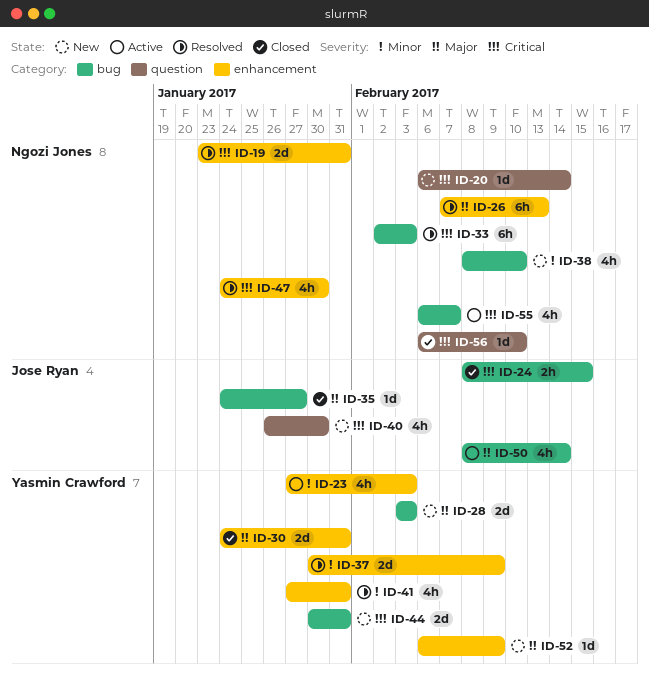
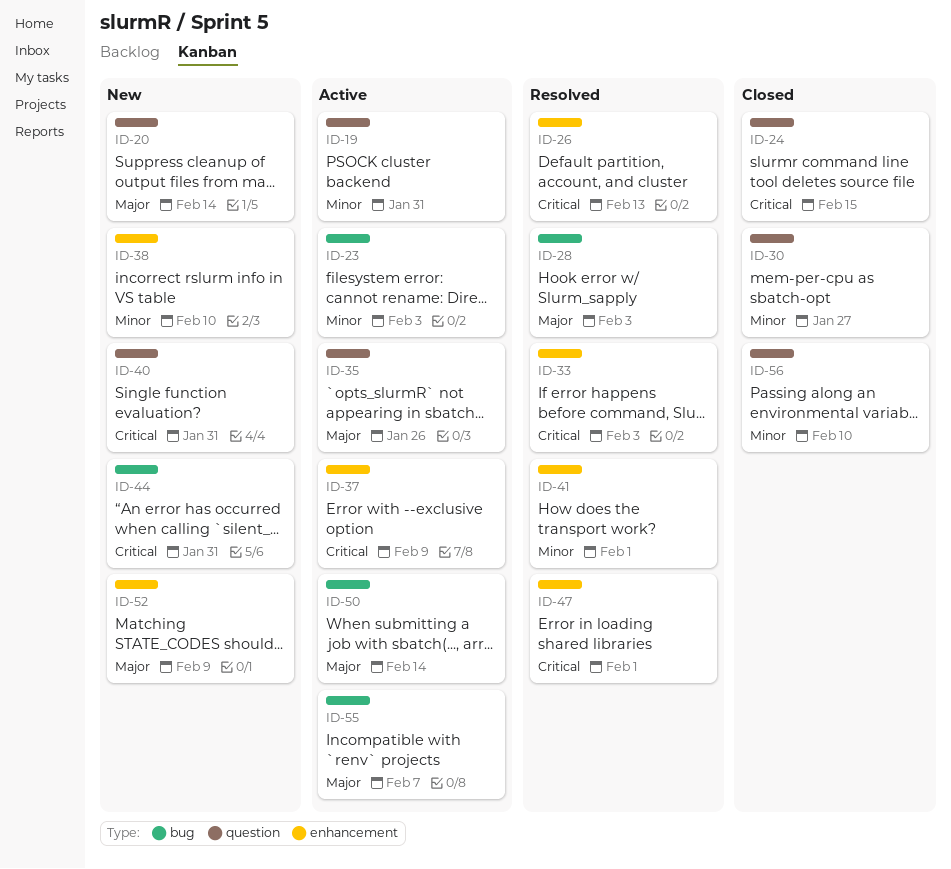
ID-19, status: Resolved -> Active
ID-19, priority: Critical -> Minor
ID-19, label: enhancement -> question
ID-20, priority: Critical -> Major
ID-23, label: enhancement -> bug
ID-24, label: bug -> question
ID-26, priority: Major -> Critical
ID-28, status: New -> Resolved
ID-30, priority: Major -> Minor
ID-30, label: enhancement -> question
ID-30, due: Jan 31 -> Jan 27
ID-33, label: bug -> enhancement
ID-35, status: Closed -> Active
ID-35, label: bug -> question
ID-35, due: Jan 27 -> Jan 26
ID-37, status: Resolved -> Active
ID-37, priority: Minor -> Critical
ID-38, label: bug -> enhancement
ID-40, due: Jan 30 -> Jan 31
ID-41, due: Jan 31 -> Feb 1
ID-47, due: Jan 30 -> Feb 1
ID-55, priority: Critical -> Major
ID-56, priority: Critical -> Minor

